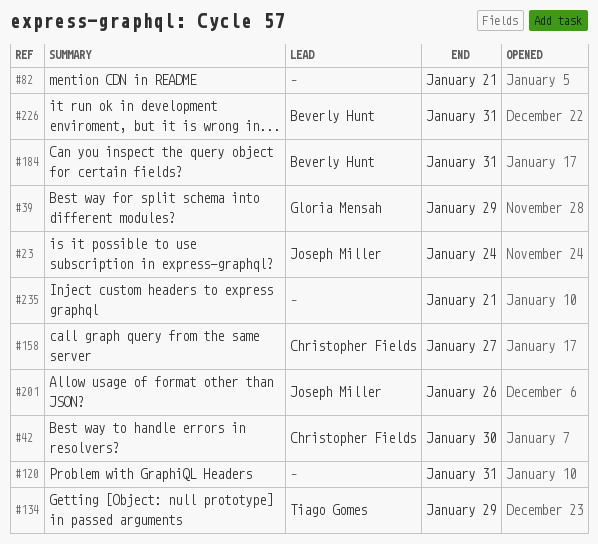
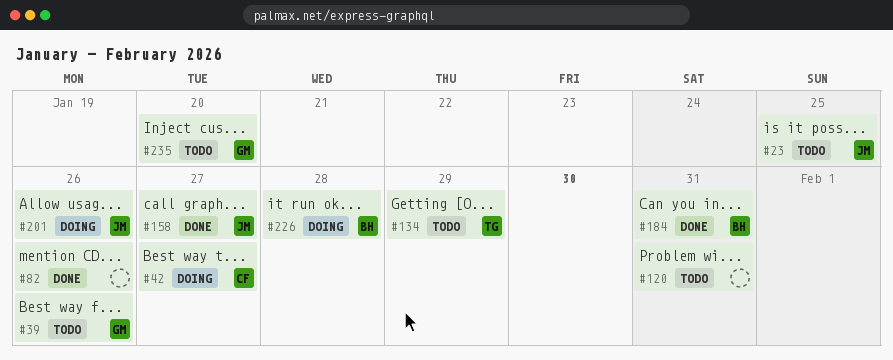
#23, due: Jan 24 -> Jan 25
#39, due: Jan 29 -> Jan 26
#42, due: Jan 30 -> Jan 27
#82, due: Jan 21 -> Jan 26
#158, owner: Christopher Fields -> Joseph Miller
#226, due: Jan 31 -> Jan 28
#235, owner: none -> Gloria Mensah
#235, due: Jan 21 -> Jan 20

